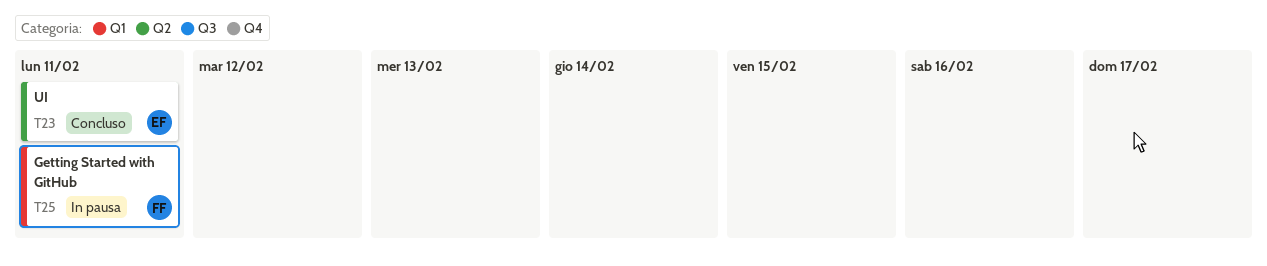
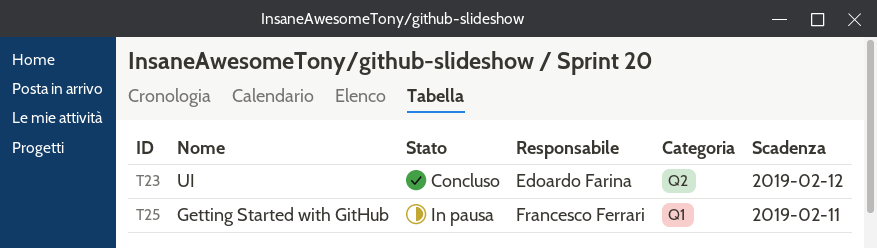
T23, due: Feb 11 -> Feb 12

